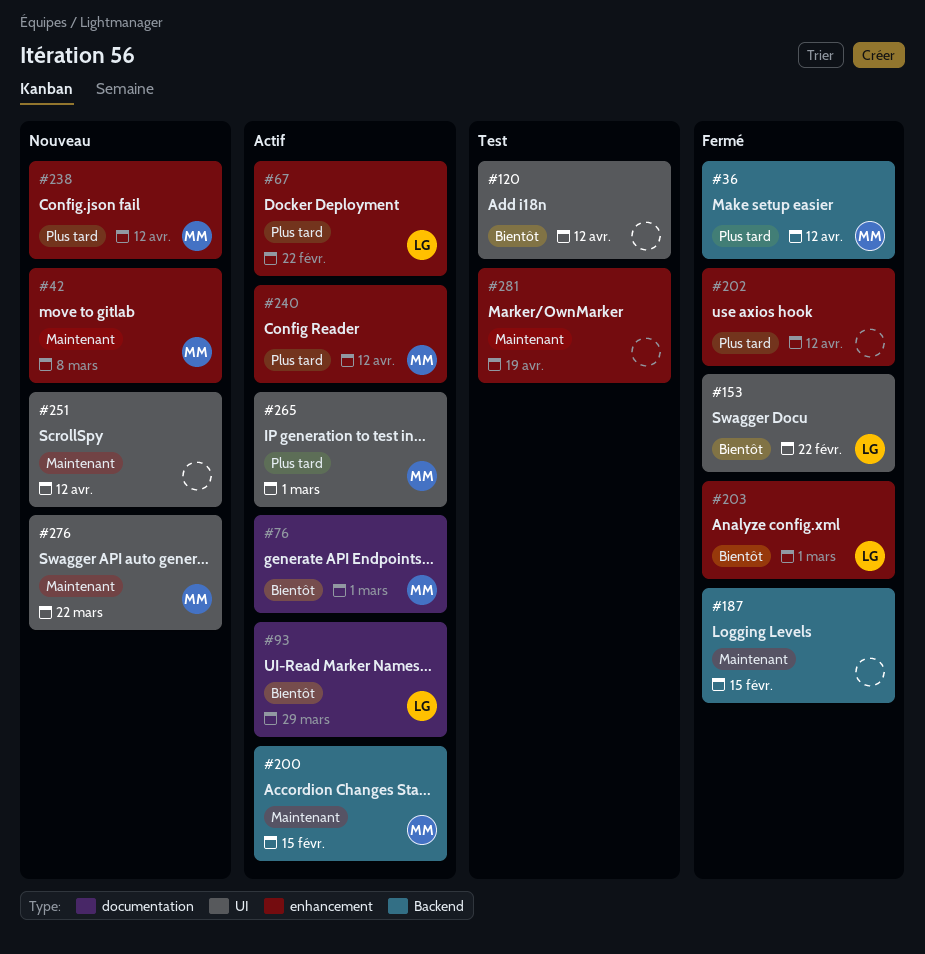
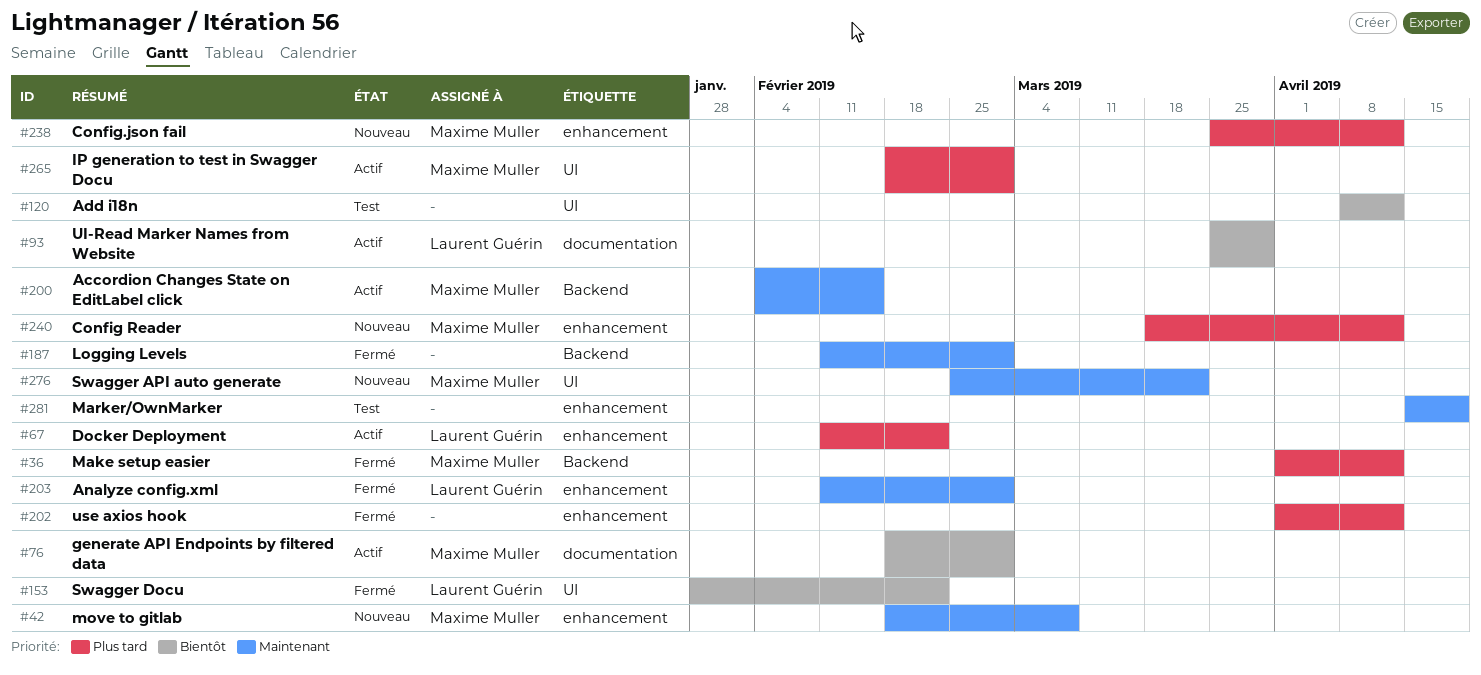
#187, due: Feb 15 -> Mar 1
#203, priority: Bientôt -> Maintenant
#240, status: Actif -> Nouveau
#251: present -> none

